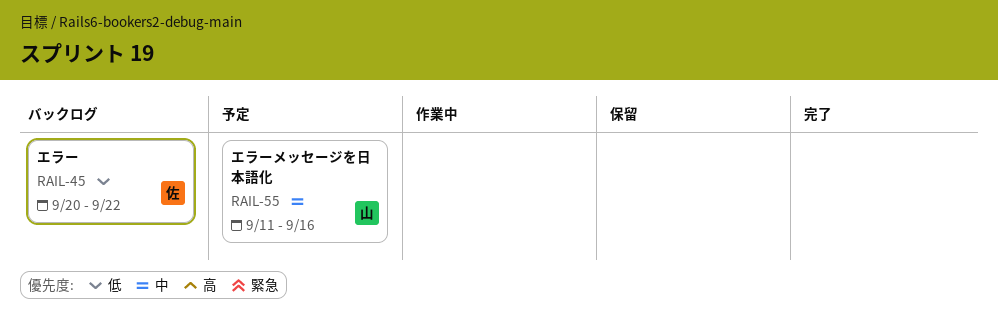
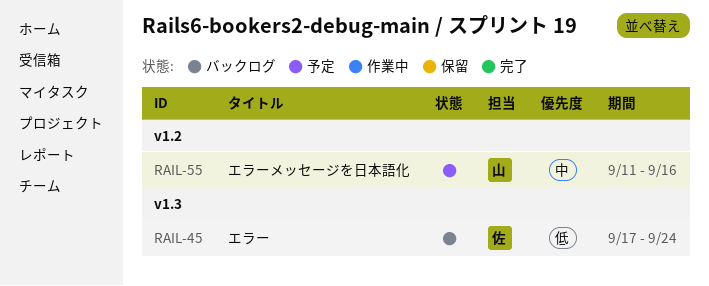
RAIL-45, start: Sep 20 -> Sep 17
RAIL-45, due: Sep 22 -> Sep 24

